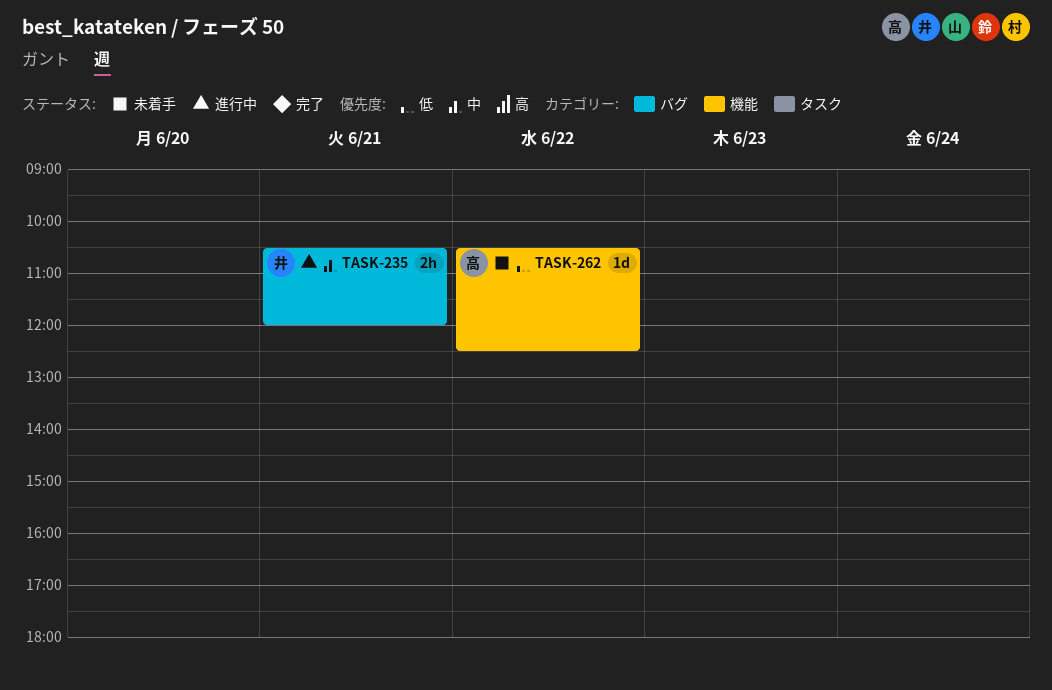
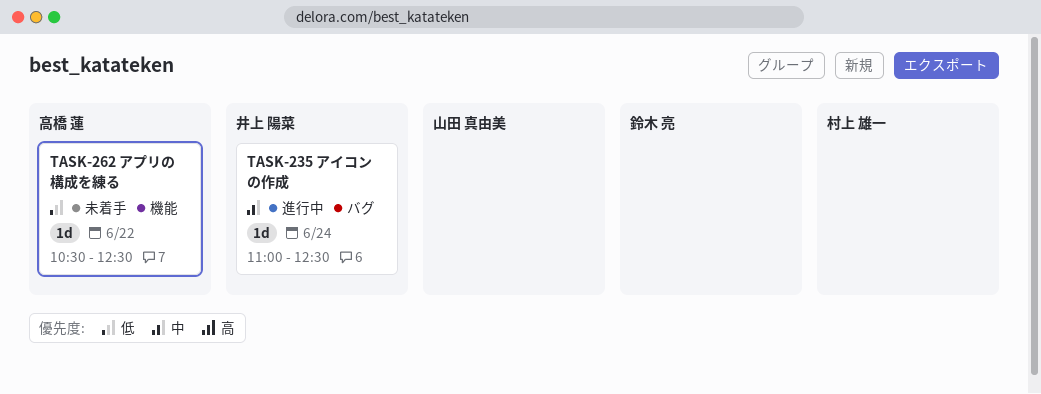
TASK-235, estimate: 2h -> 1d
TASK-235, day: Jun 21 -> Jun 24
TASK-235, begins: 10:30 -> 11:00
TASK-235, ends: 12:00 -> 12:30

